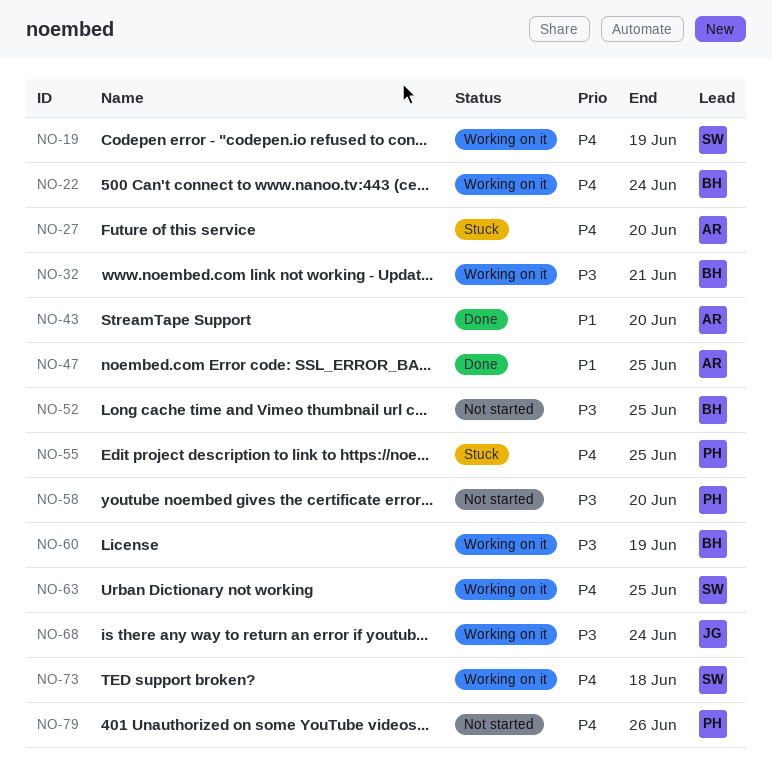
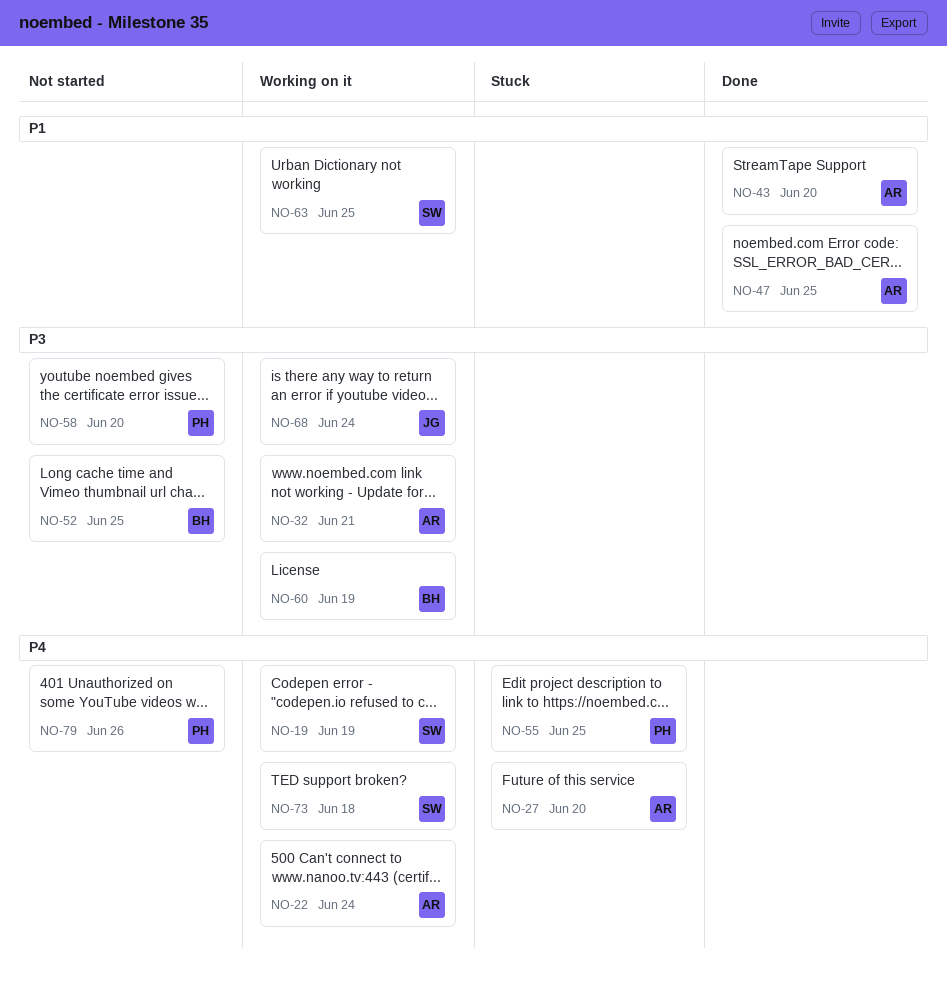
NO-22, owner: BH -> AR
NO-32, owner: BH -> AR
NO-63, priority: P4 -> P1

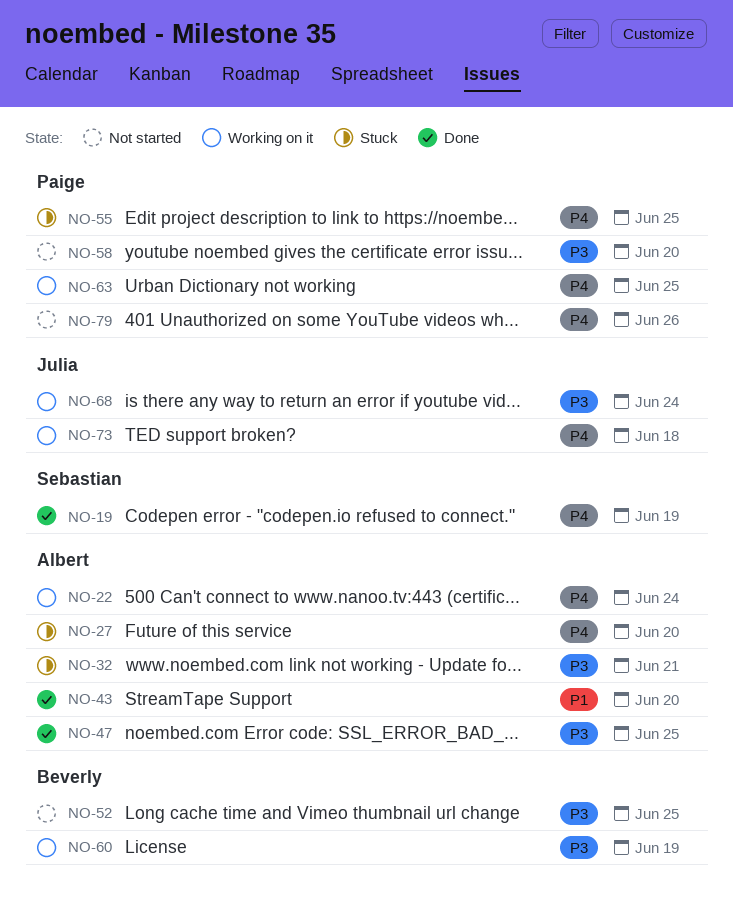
NO-19, status: Working on it -> Done
NO-32, status: Working on it -> Stuck
NO-47, priority: P1 -> P3
NO-63, owner: Sebastian -> Paige
NO-63, priority: P1 -> P4
NO-73, owner: Sebastian -> Julia

